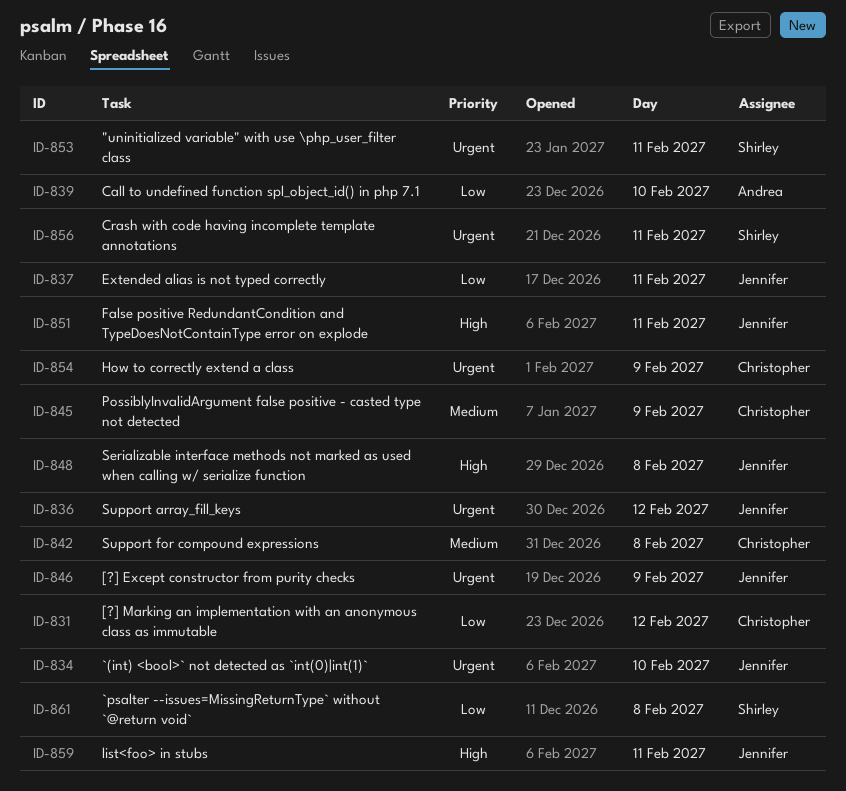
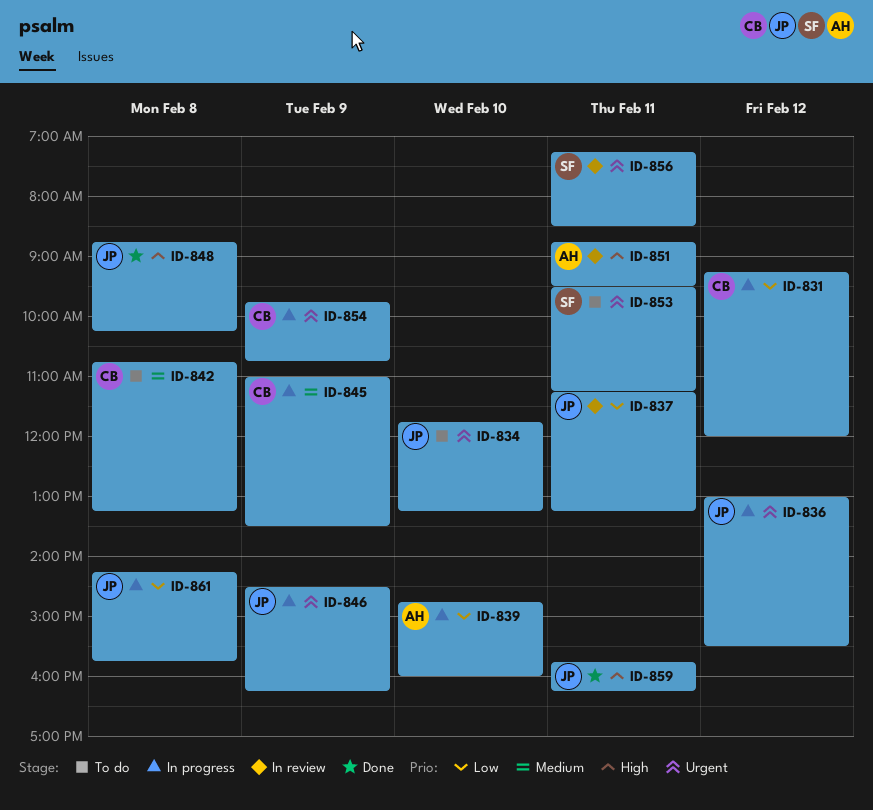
ID-851, owner: Jennifer -> Andrea
ID-861, owner: Shirley -> Jennifer

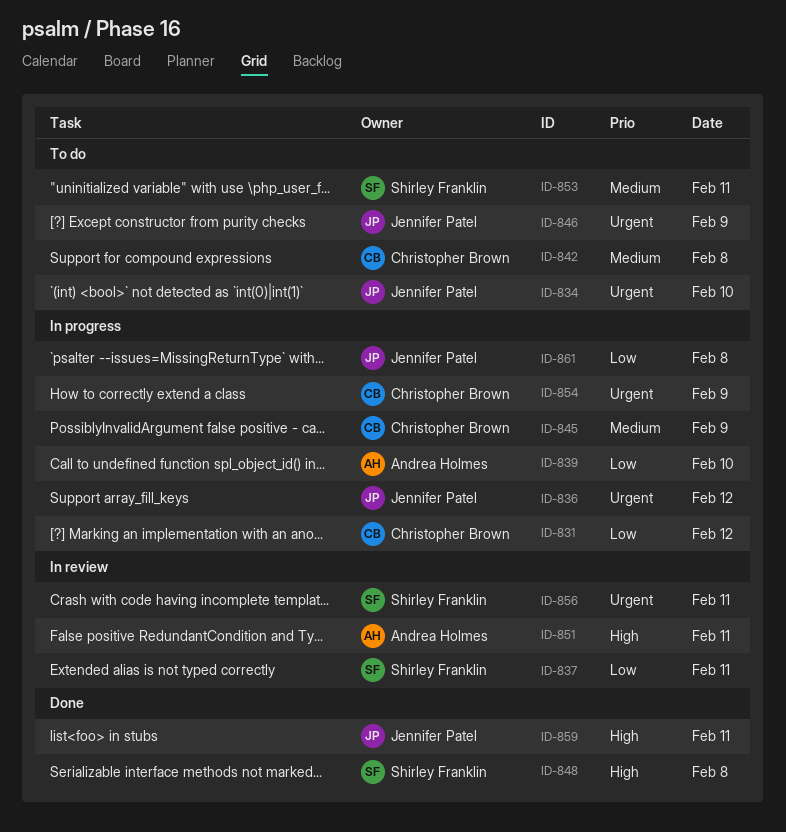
ID-837, owner: Jennifer Patel -> Shirley Franklin
ID-846, status: In progress -> To do
ID-848, owner: Jennifer Patel -> Shirley Franklin
ID-853, priority: Urgent -> Medium

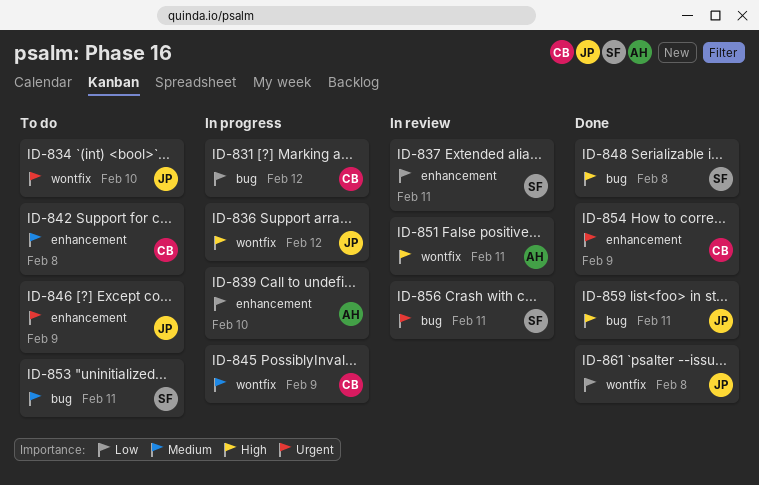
ID-836, priority: Urgent -> High
ID-854, status: In progress -> Done
ID-861, status: In progress -> Done

